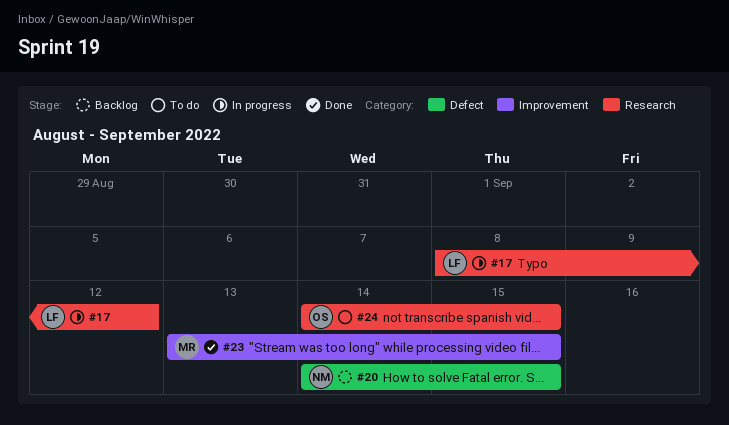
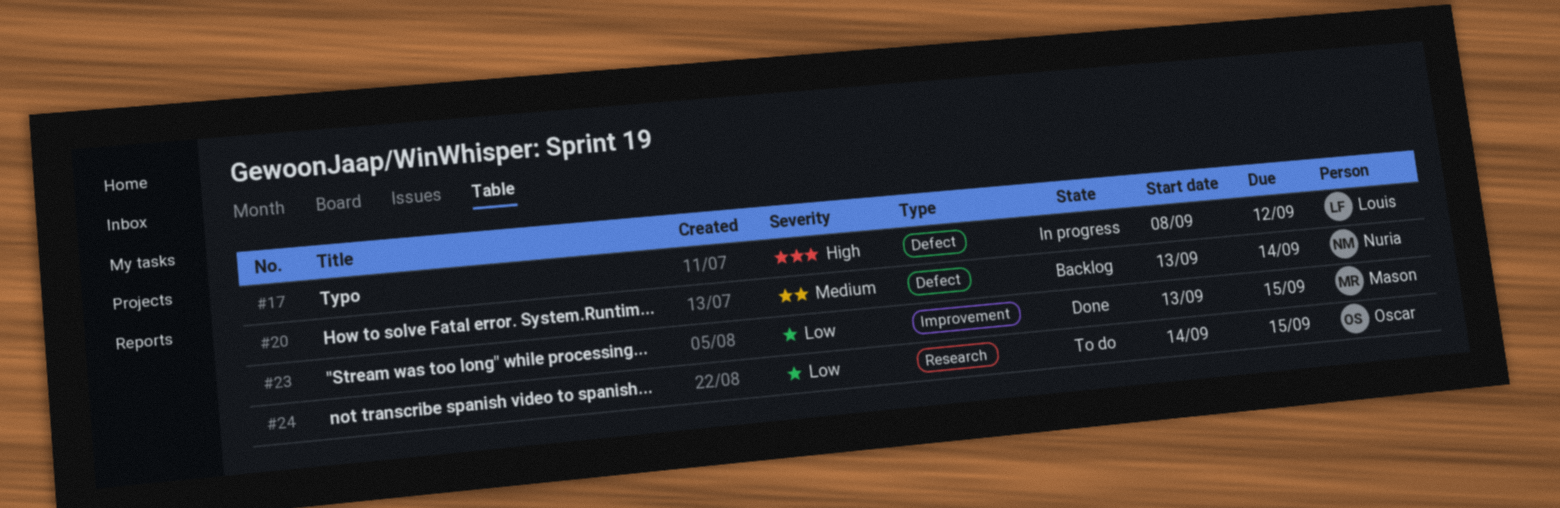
#17, label: Research -> Defect
#20, start: Sep 14 -> Sep 13
#20, due: Sep 15 -> Sep 14

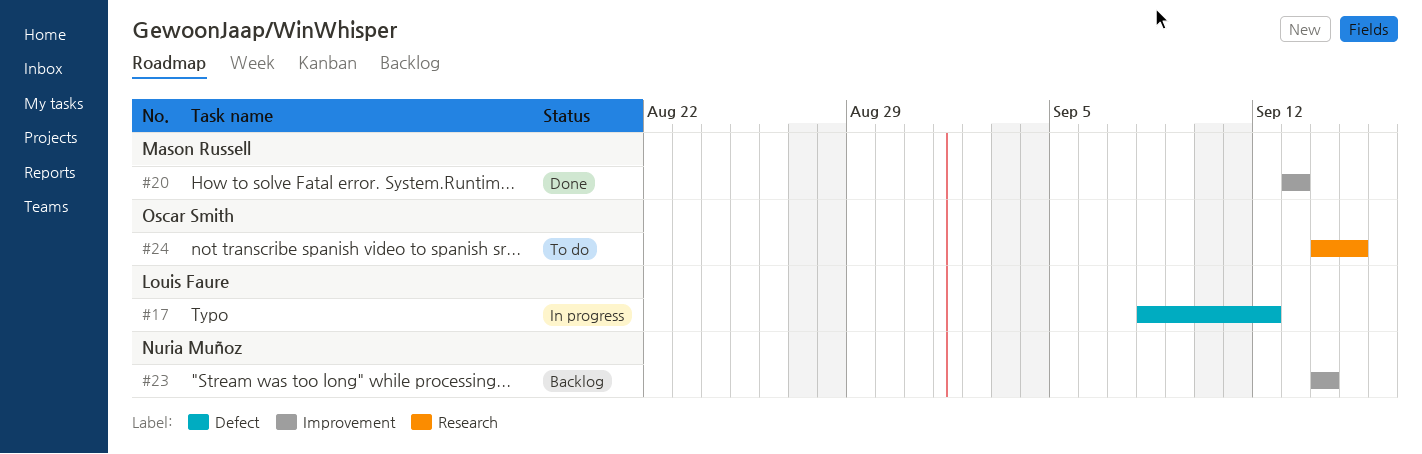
#20, status: Backlog -> Done
#20, owner: Nuria Muñoz -> Mason Russell
#20, label: Defect -> Improvement
#20, due: Sep 14 -> Sep 13
#23, status: Done -> Backlog
#23, owner: Mason Russell -> Nuria Muñoz
#23, start: Sep 13 -> Sep 14
#23, due: Sep 15 -> Sep 14

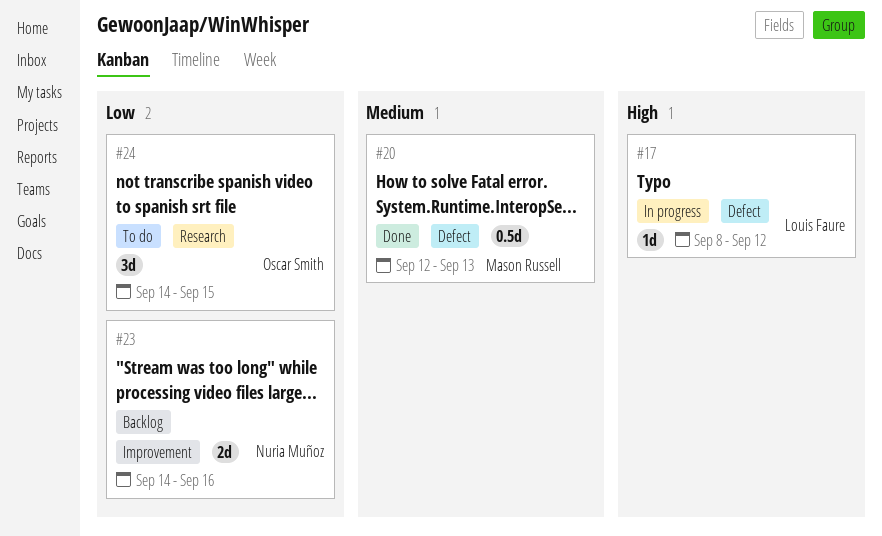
#20, label: Improvement -> Defect
#20, start: Sep 13 -> Sep 12
#23, due: Sep 14 -> Sep 16

